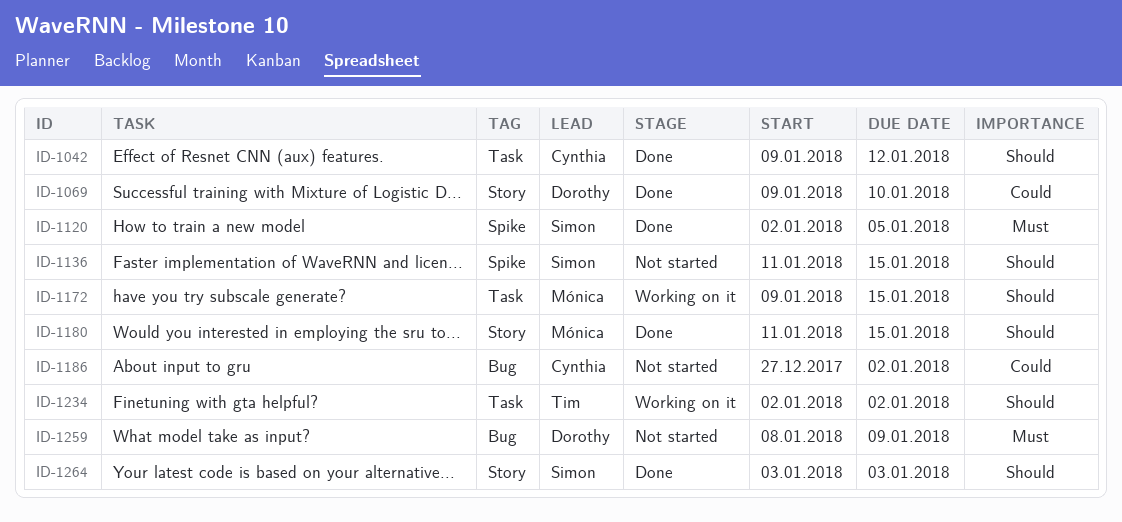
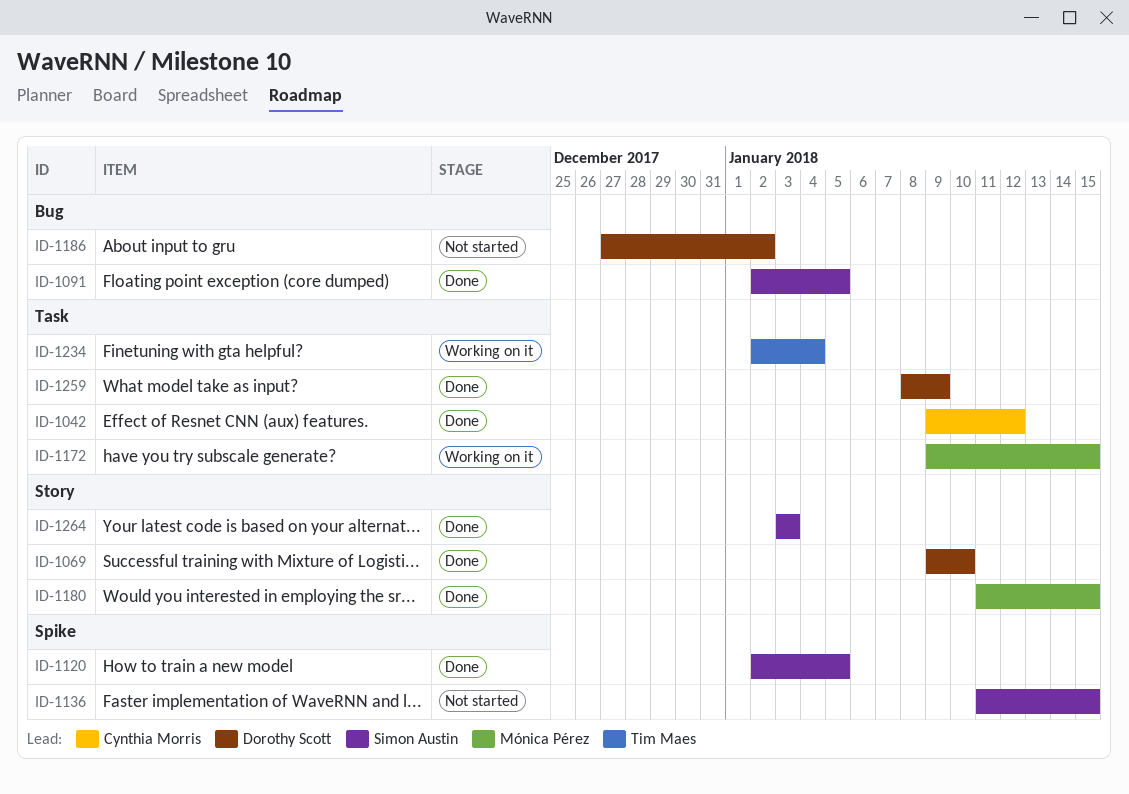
ID-1091: none -> present
ID-1186, owner: Cynthia Morris -> Dorothy Scott
ID-1234, due: Jan 2 -> Jan 4
ID-1259, status: Not started -> Done
ID-1259, label: Bug -> Task

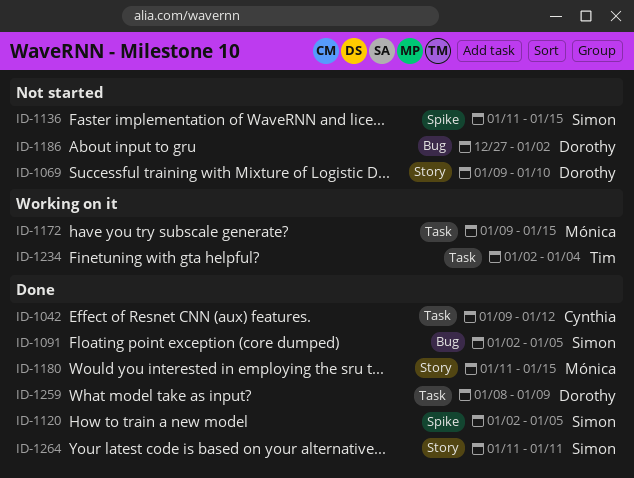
ID-1069, status: Done -> Not started
ID-1264, start: Jan 3 -> Jan 11
ID-1264, due: Jan 3 -> Jan 11

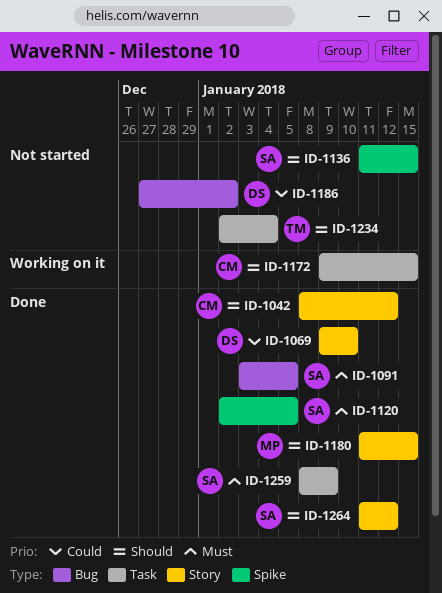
ID-1042, label: Task -> Story
ID-1042, start: Jan 9 -> Jan 8
ID-1069, status: Not started -> Done
ID-1091, start: Jan 2 -> Jan 3
ID-1172, owner: Mónica -> Cynthia
ID-1234, status: Working on it -> Not started
ID-1259, owner: Dorothy -> Simon
ID-1264, due: Jan 11 -> Jan 12

